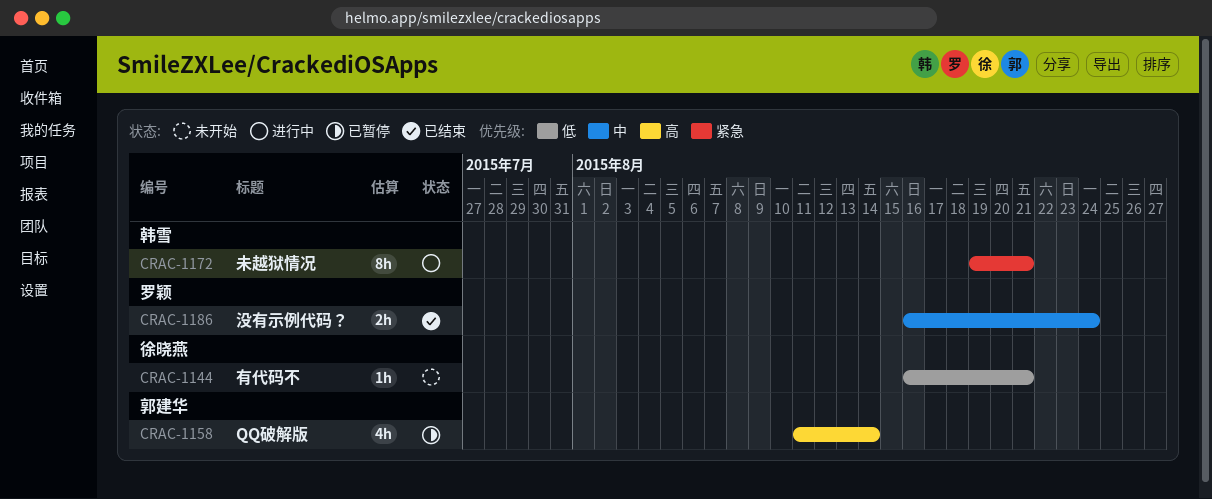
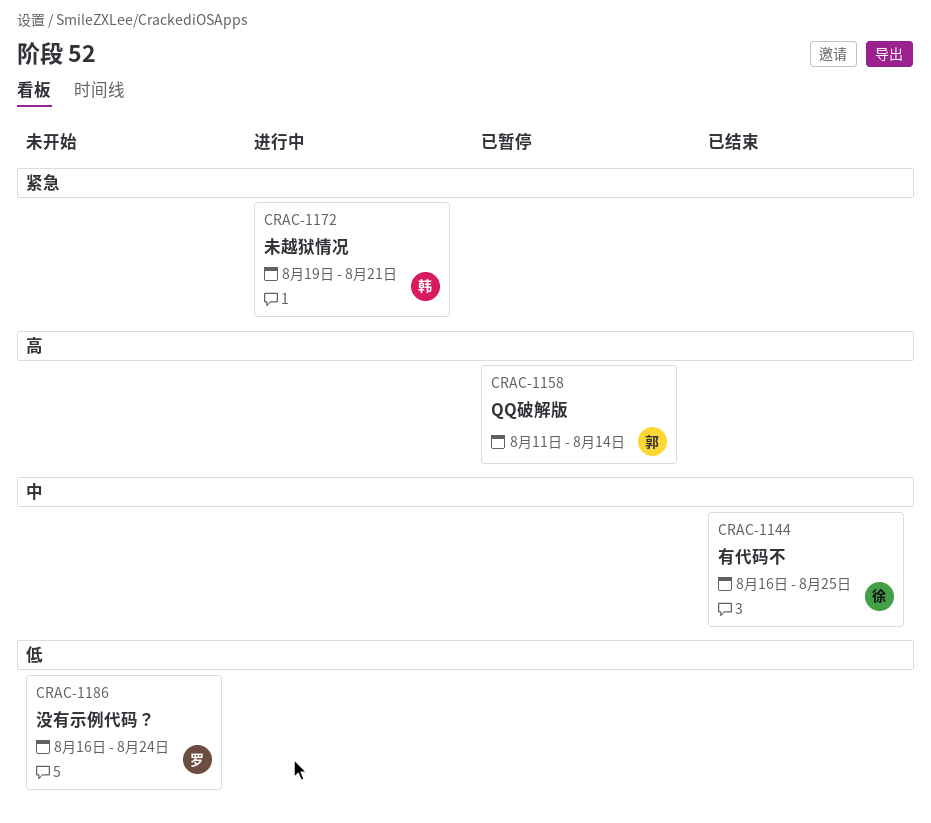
CRAC-1144, status: 未开始 -> 已结束
CRAC-1144, priority: 低 -> 中
CRAC-1144, due: Aug 21 -> Aug 25
CRAC-1186, status: 已结束 -> 未开始
CRAC-1186, priority: 中 -> 低

